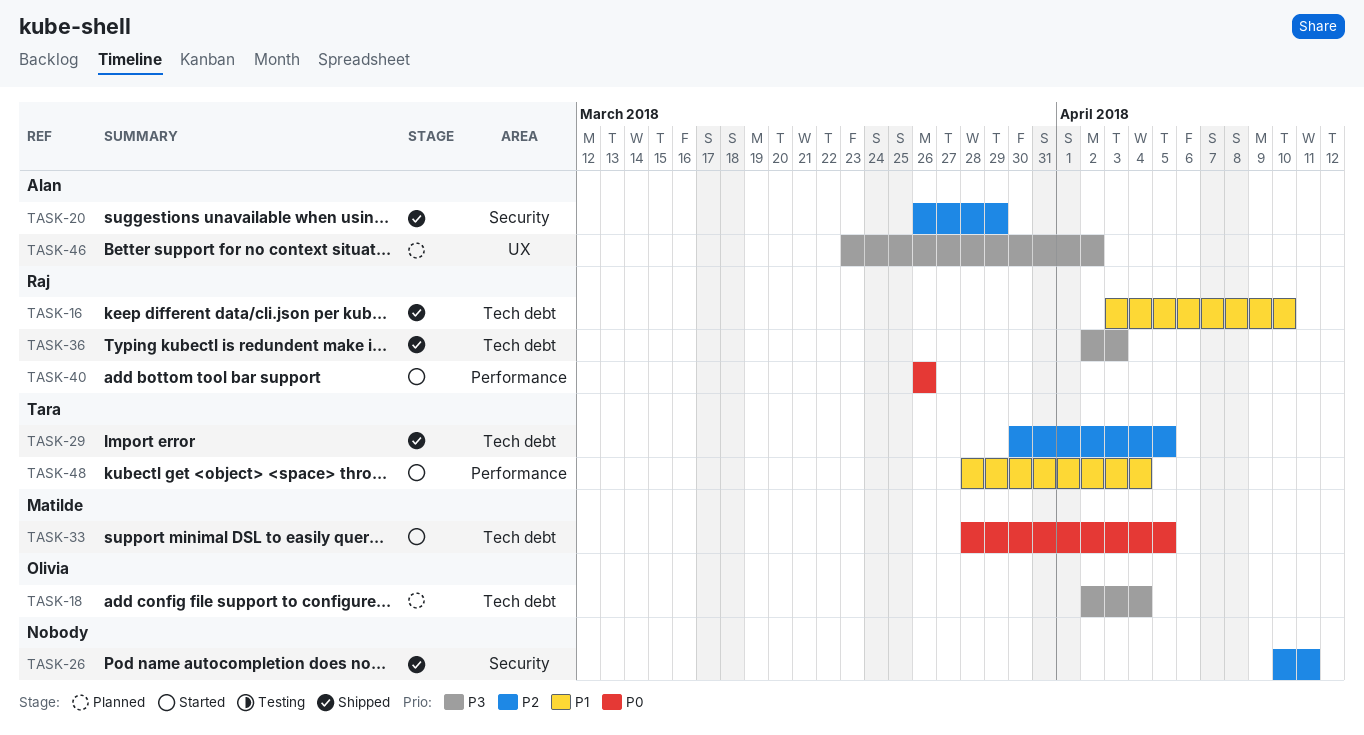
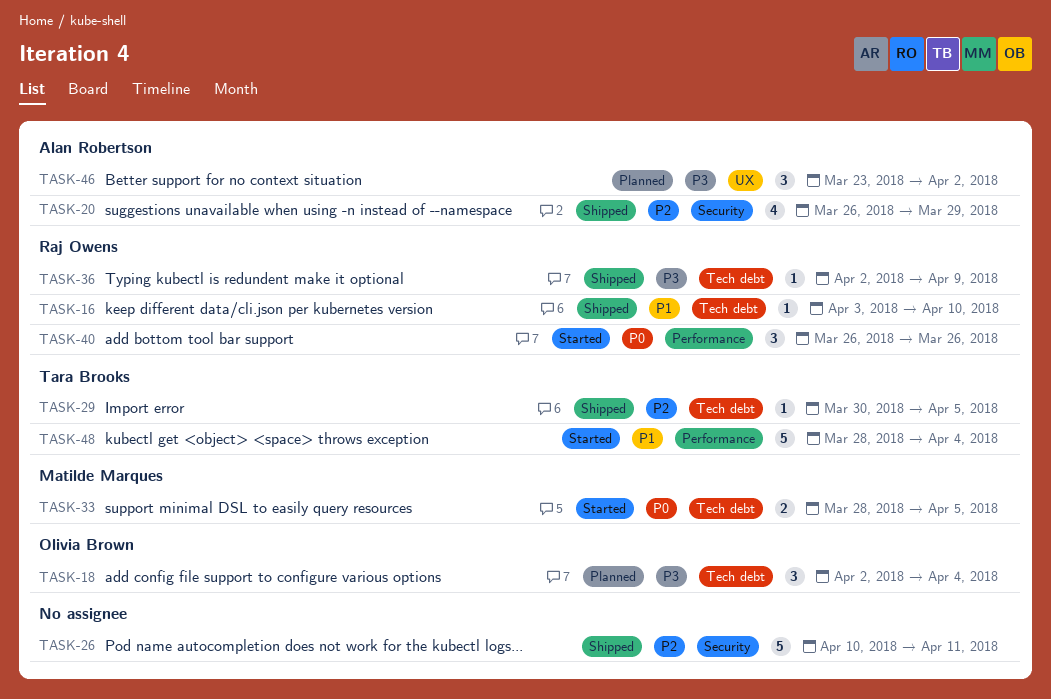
TASK-36, due: Apr 3 -> Apr 9

